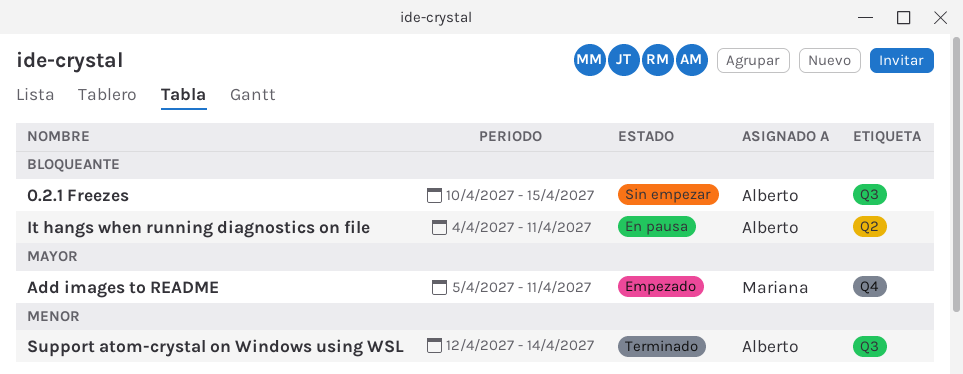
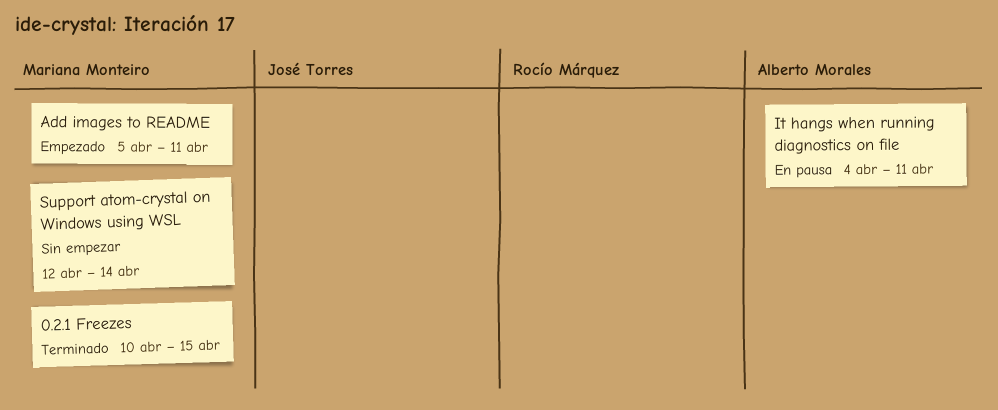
0.2.1 Freezes, status: Sin empezar -> Terminado
0.2.1 Freezes, owner: Alberto Morales -> Mariana Monteiro
Support atom-crystal on Windows using WSL, status: Terminado -> Sin empezar
Support atom-crystal on Windows using WSL, owner: Alberto Morales -> Mariana Monteiro

